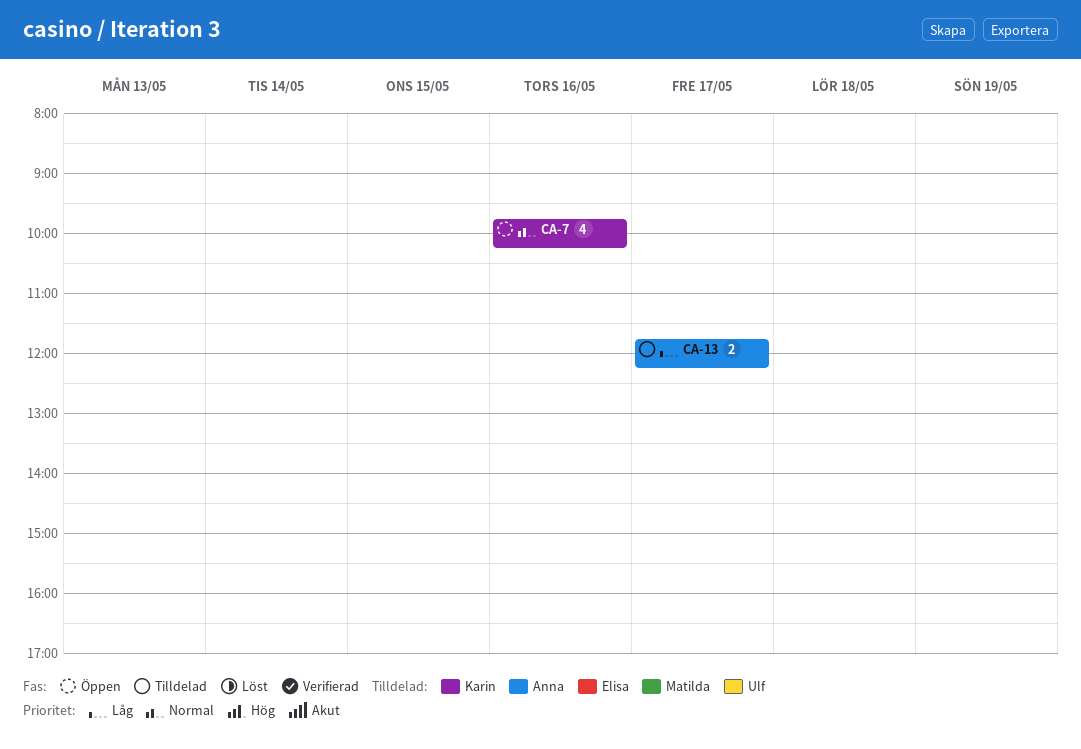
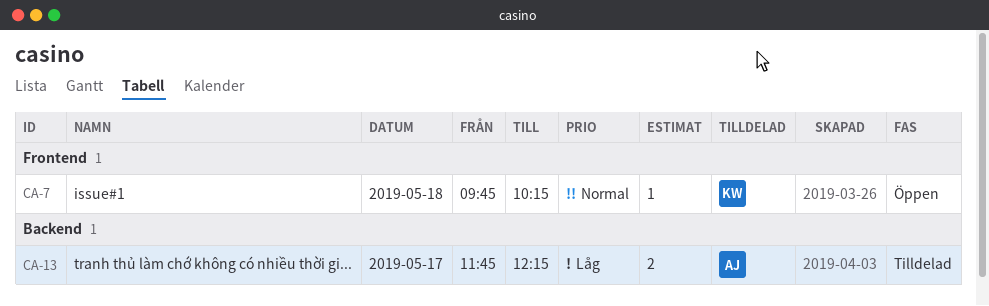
CA-7, estimate: 4 -> 1
CA-7, day: May 16 -> May 18

